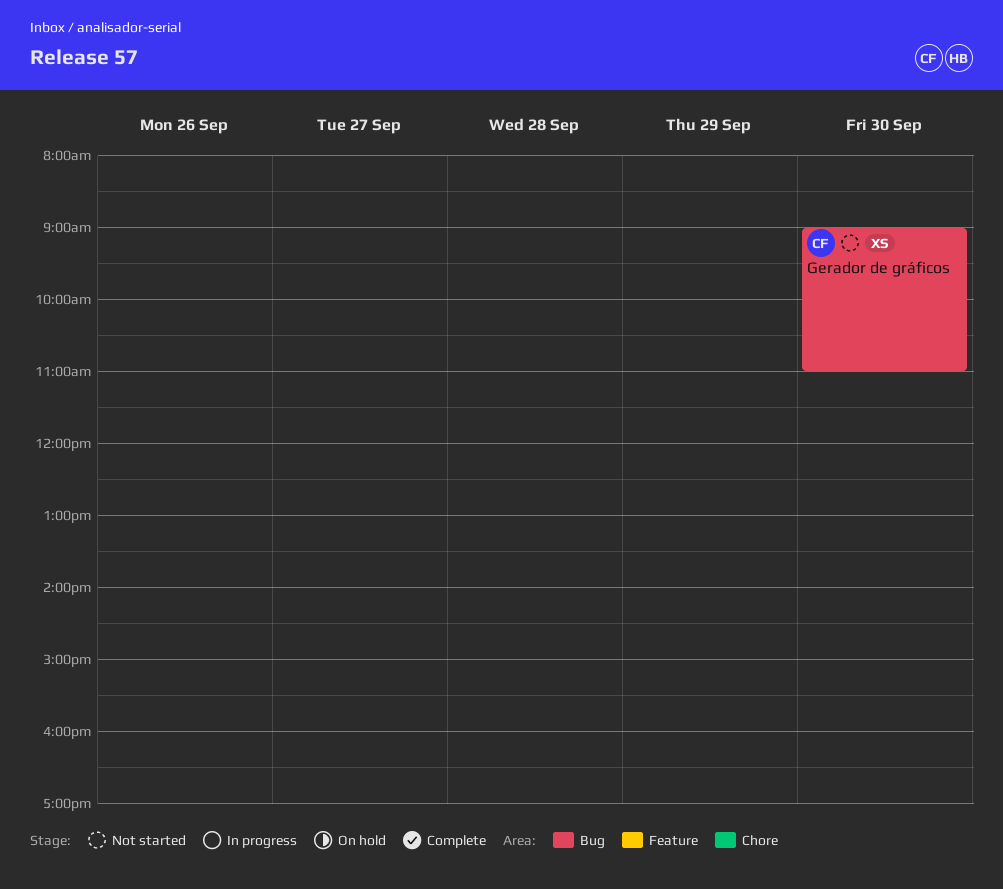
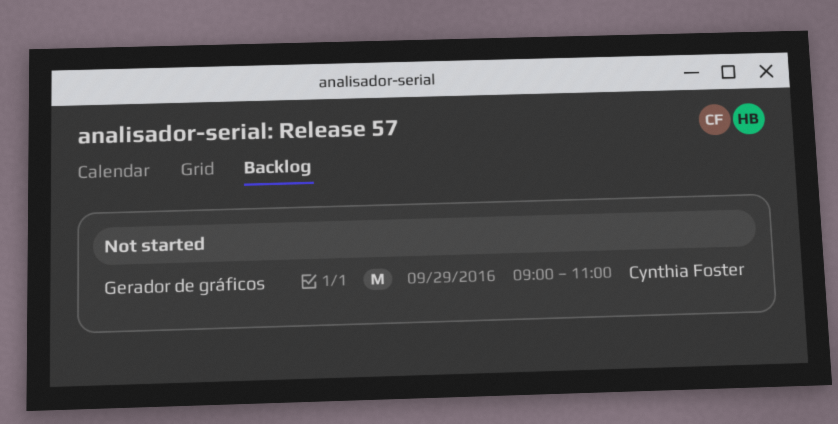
Gerador de gráficos, estimate: XS -> M
Gerador de gráficos, day: Sep 30 -> Sep 29

